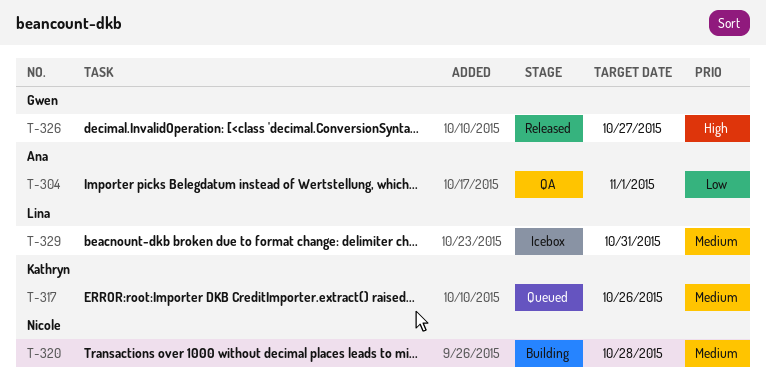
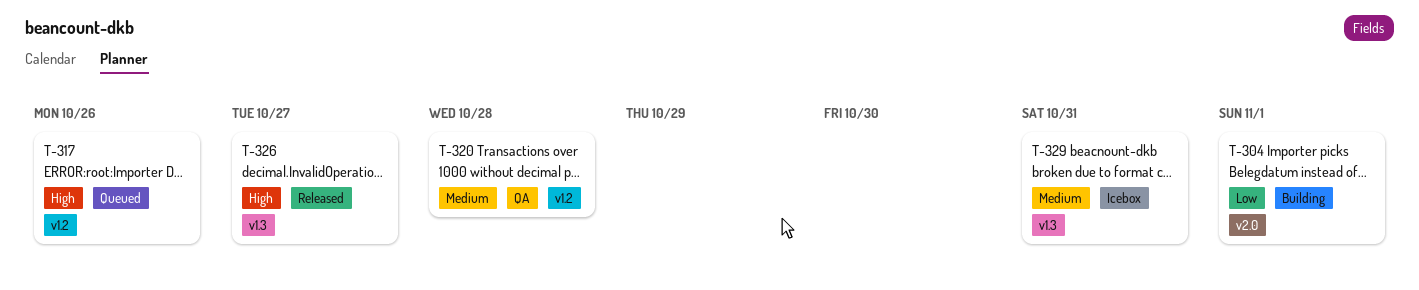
T-304, status: QA -> Building
T-317, priority: Medium -> High
T-320, status: Building -> QA

